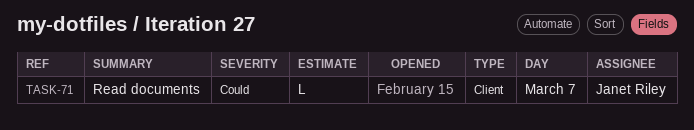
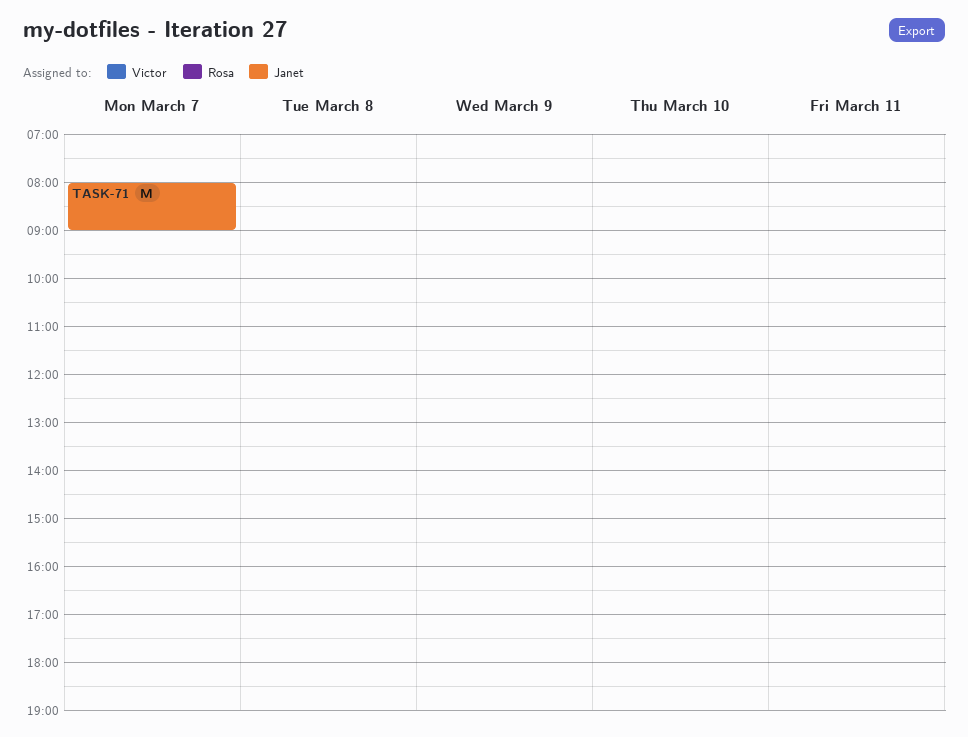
TASK-71, estimate: L -> M

